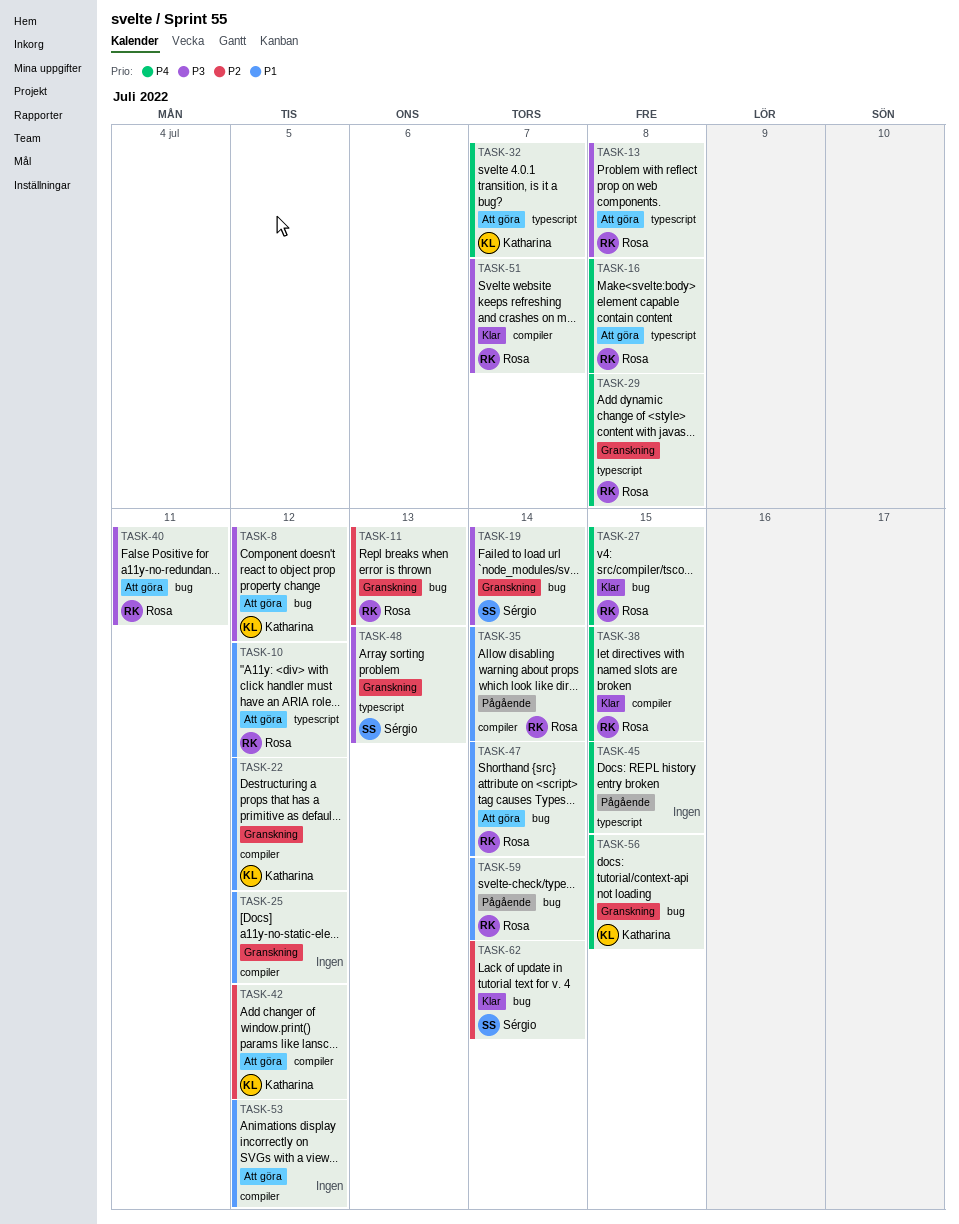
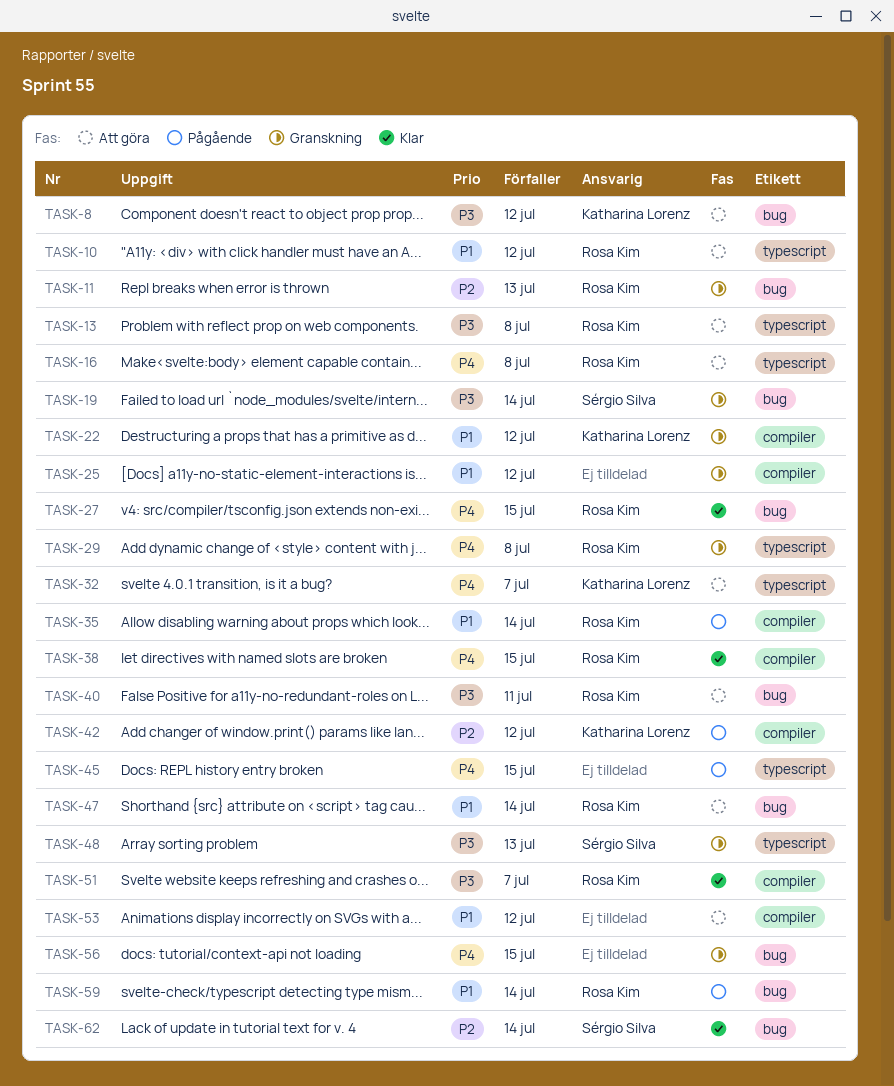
TASK-42, status: Att göra -> Pågående
TASK-56, owner: Katharina Lorenz -> none

